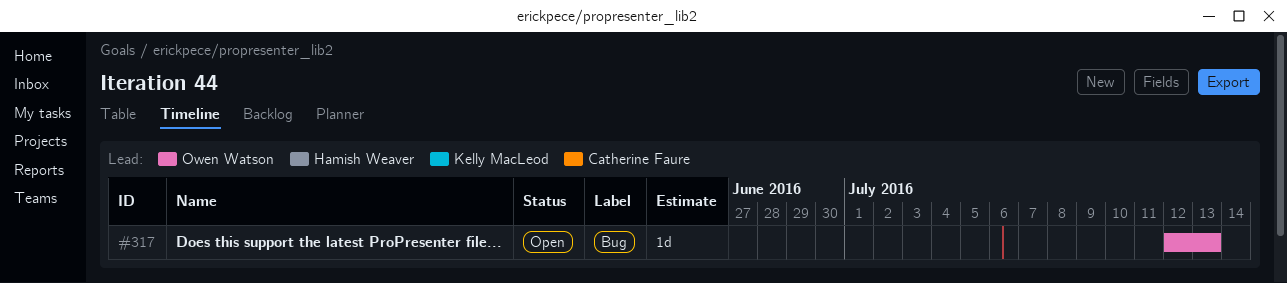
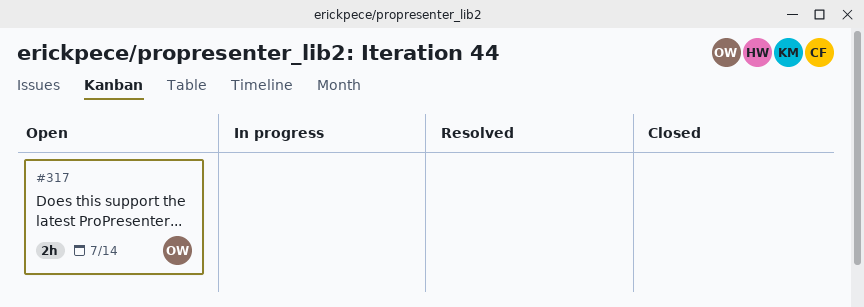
#317, estimate: 1d -> 2h
#317, due: Jul 13 -> Jul 14

